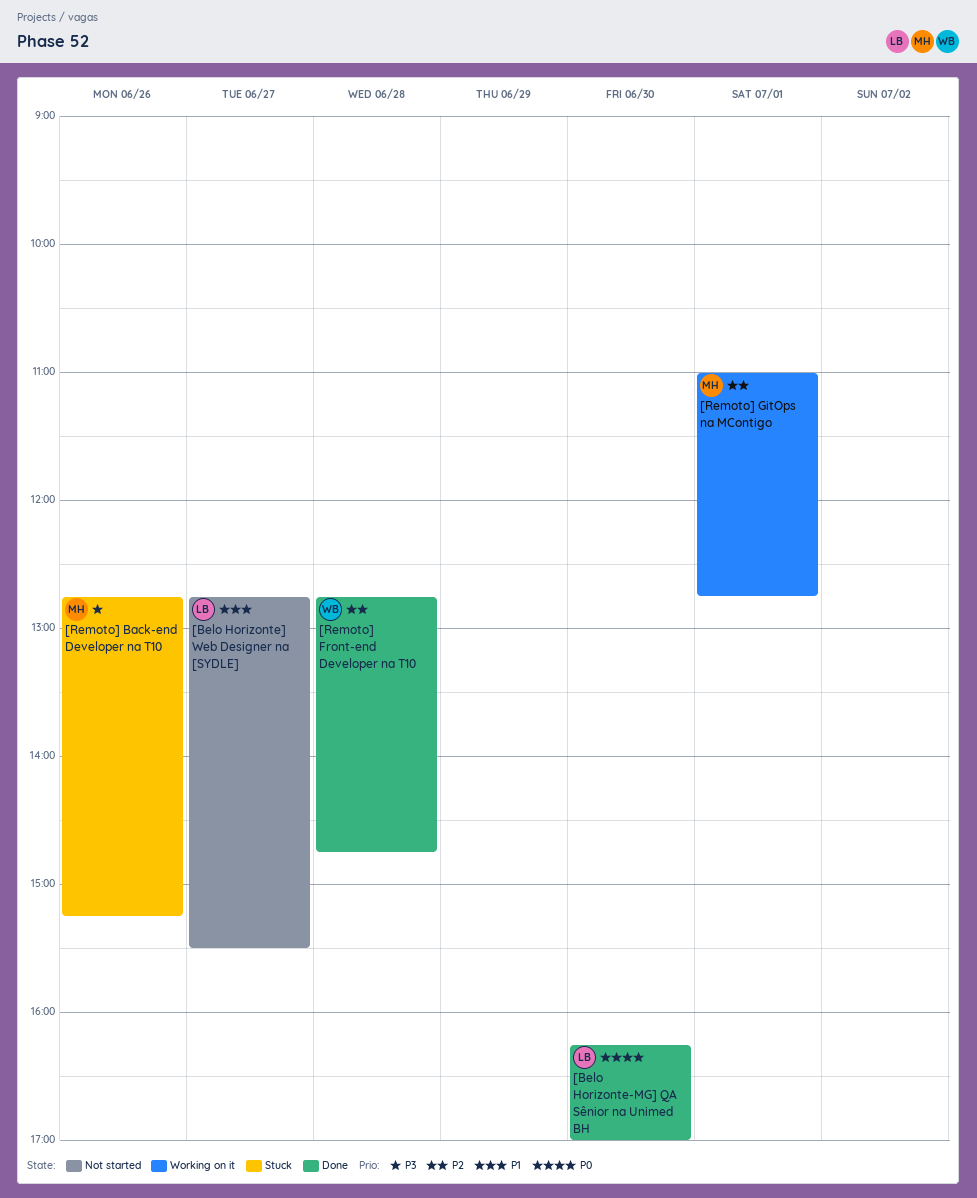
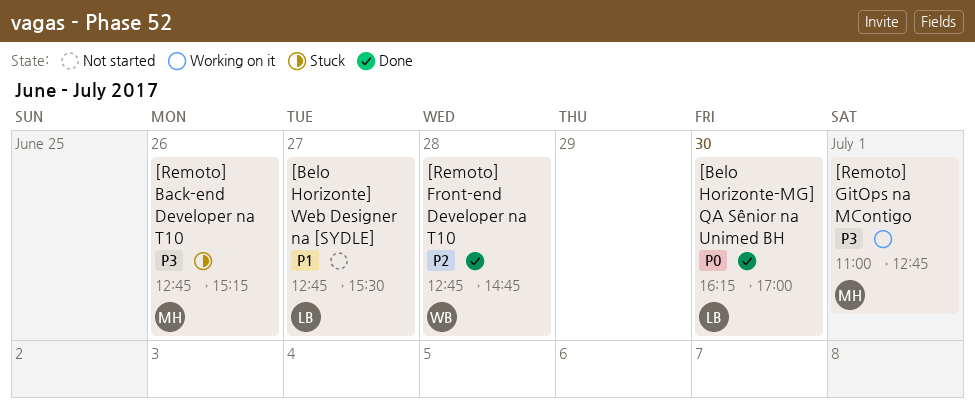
[Remoto] GitOps na MContigo, priority: P2 -> P3

